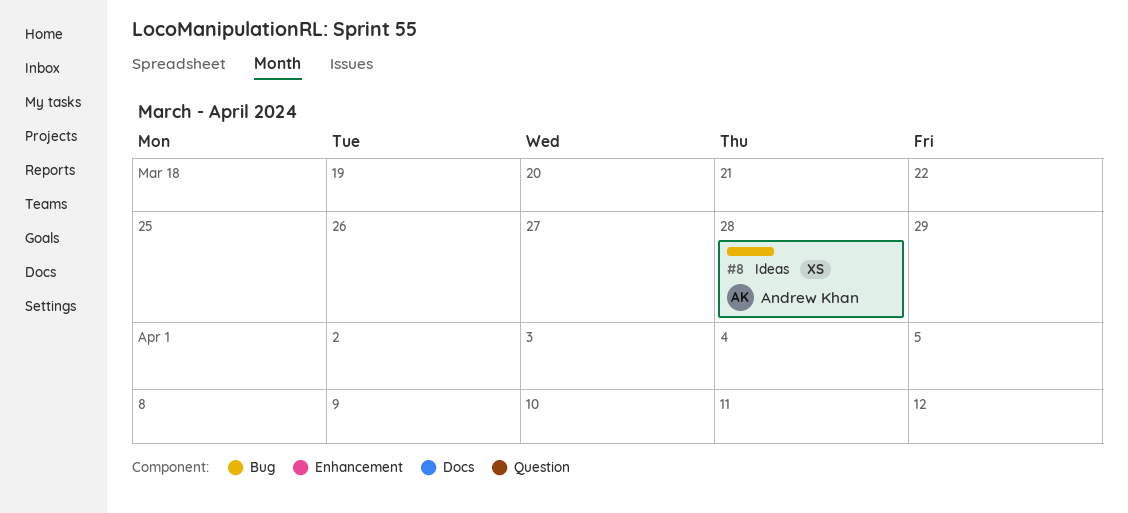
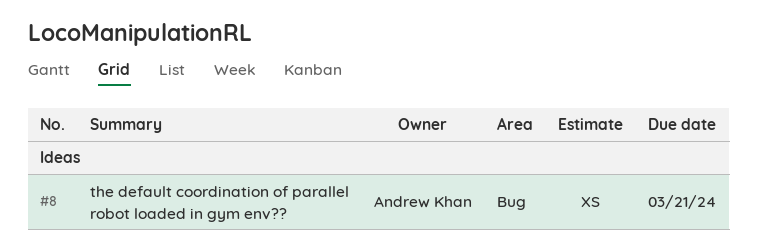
#8, due: Mar 28 -> Mar 21

